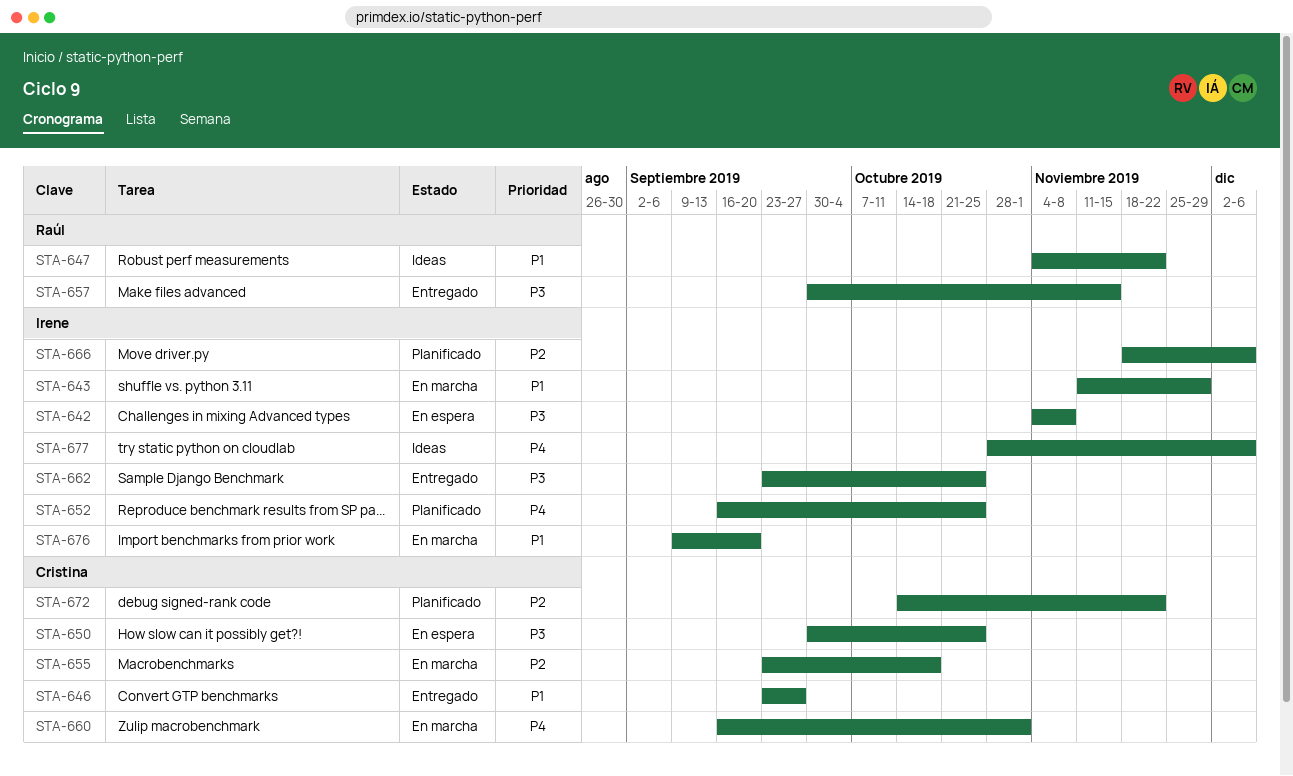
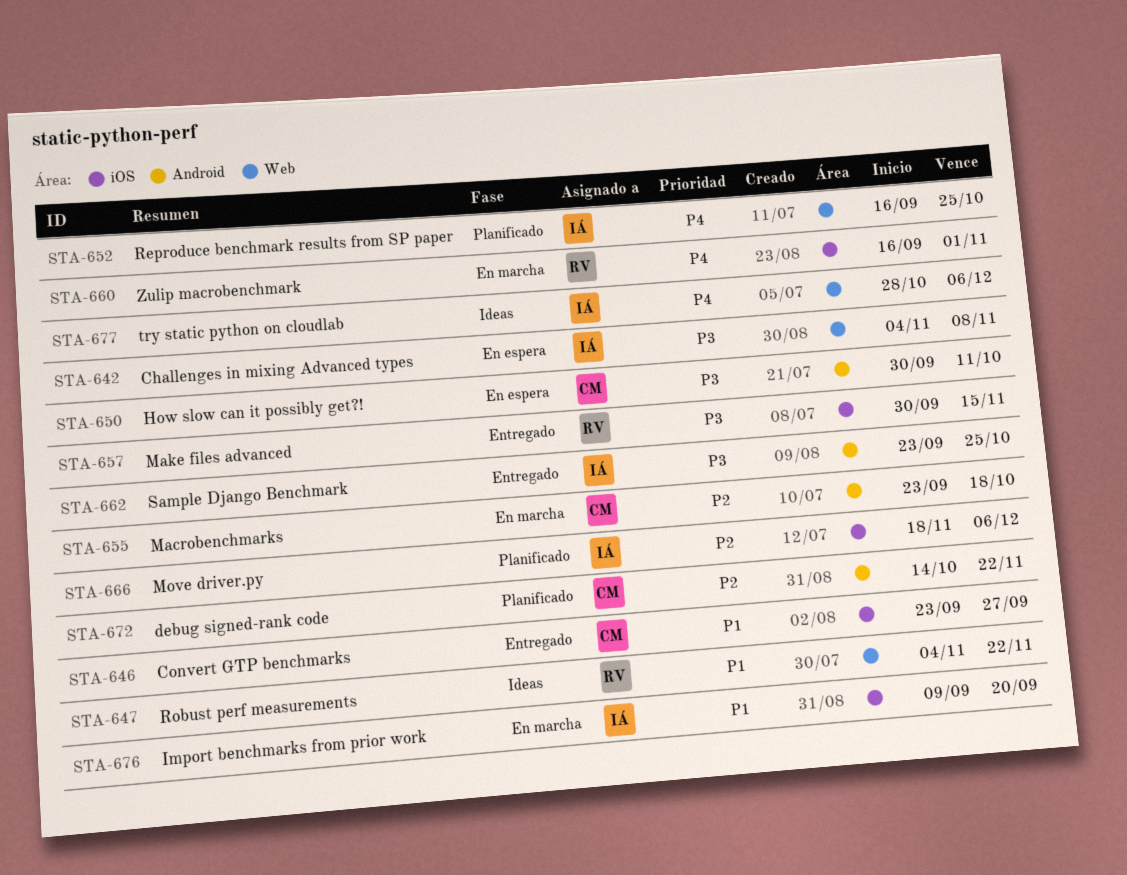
STA-643: present -> none
STA-650, due: Oct 25 -> Oct 11
STA-660, owner: Cristina -> Raúl

